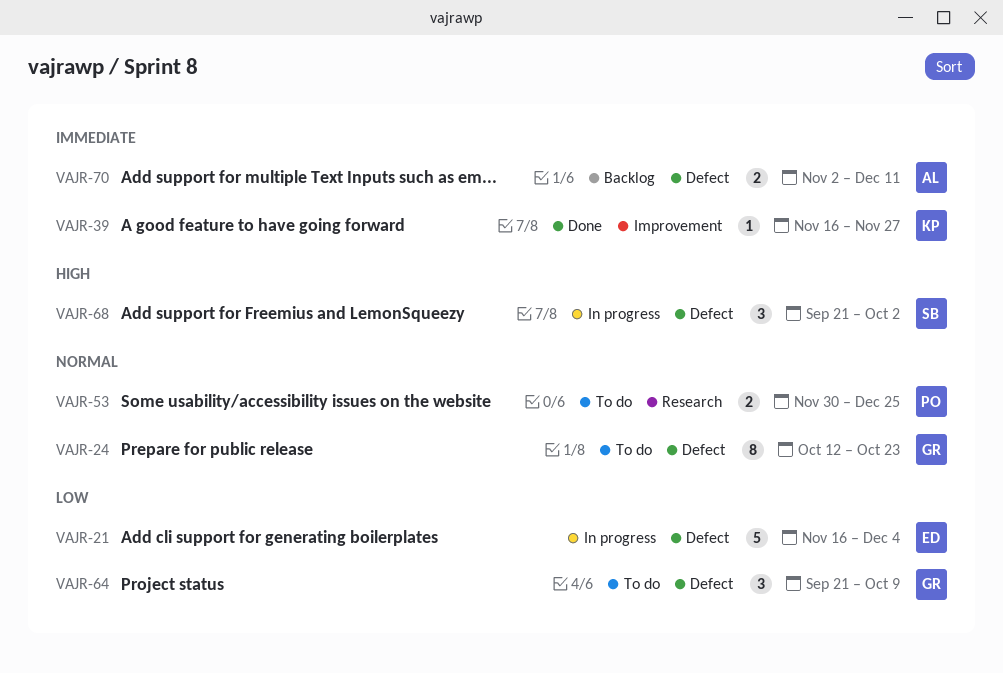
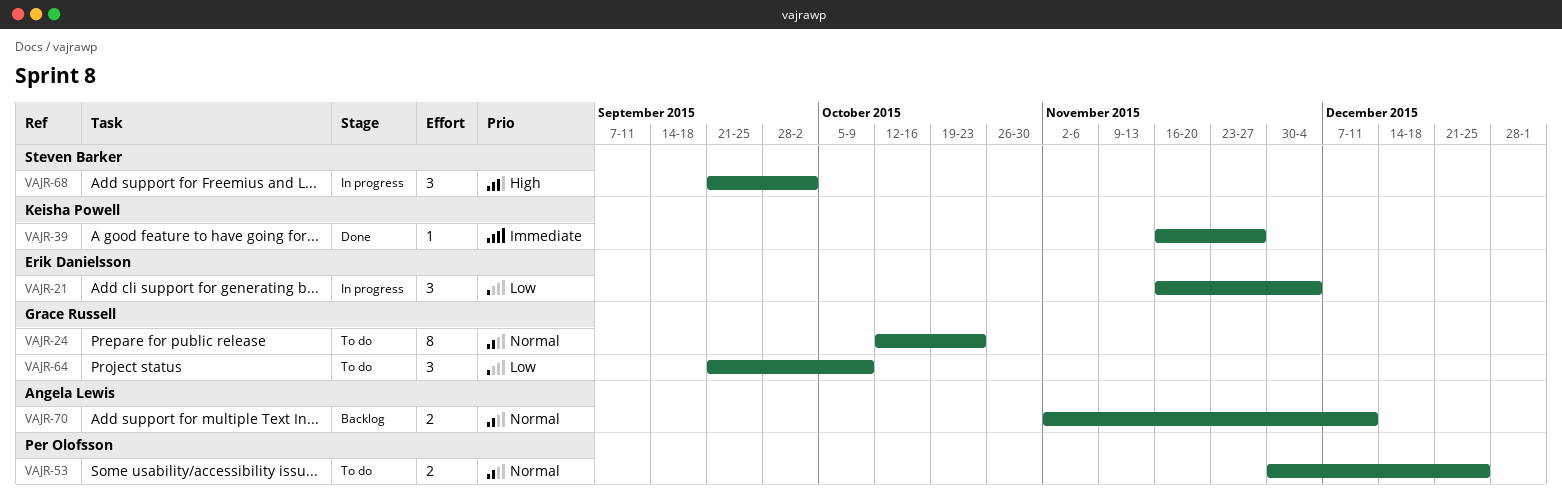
VAJR-21, estimate: 5 -> 3
VAJR-70, priority: Immediate -> Normal

